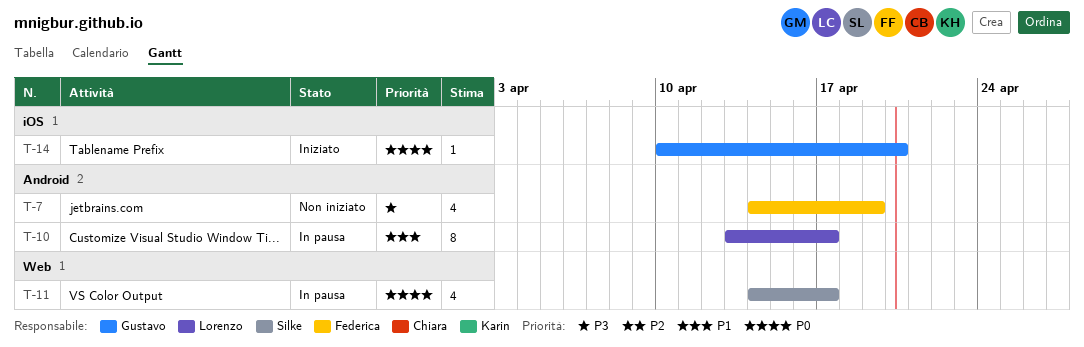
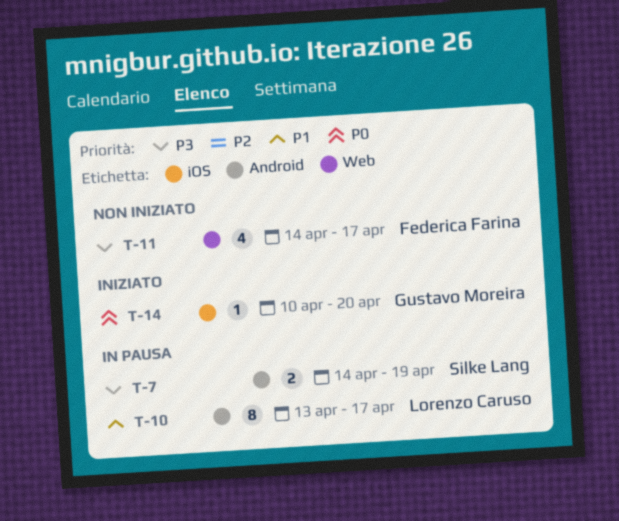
T-7, status: Non iniziato -> In pausa
T-7, owner: Federica Farina -> Silke Lang
T-7, estimate: 4 -> 2
T-11, status: In pausa -> Non iniziato
T-11, owner: Silke Lang -> Federica Farina
T-11, priority: P0 -> P3

